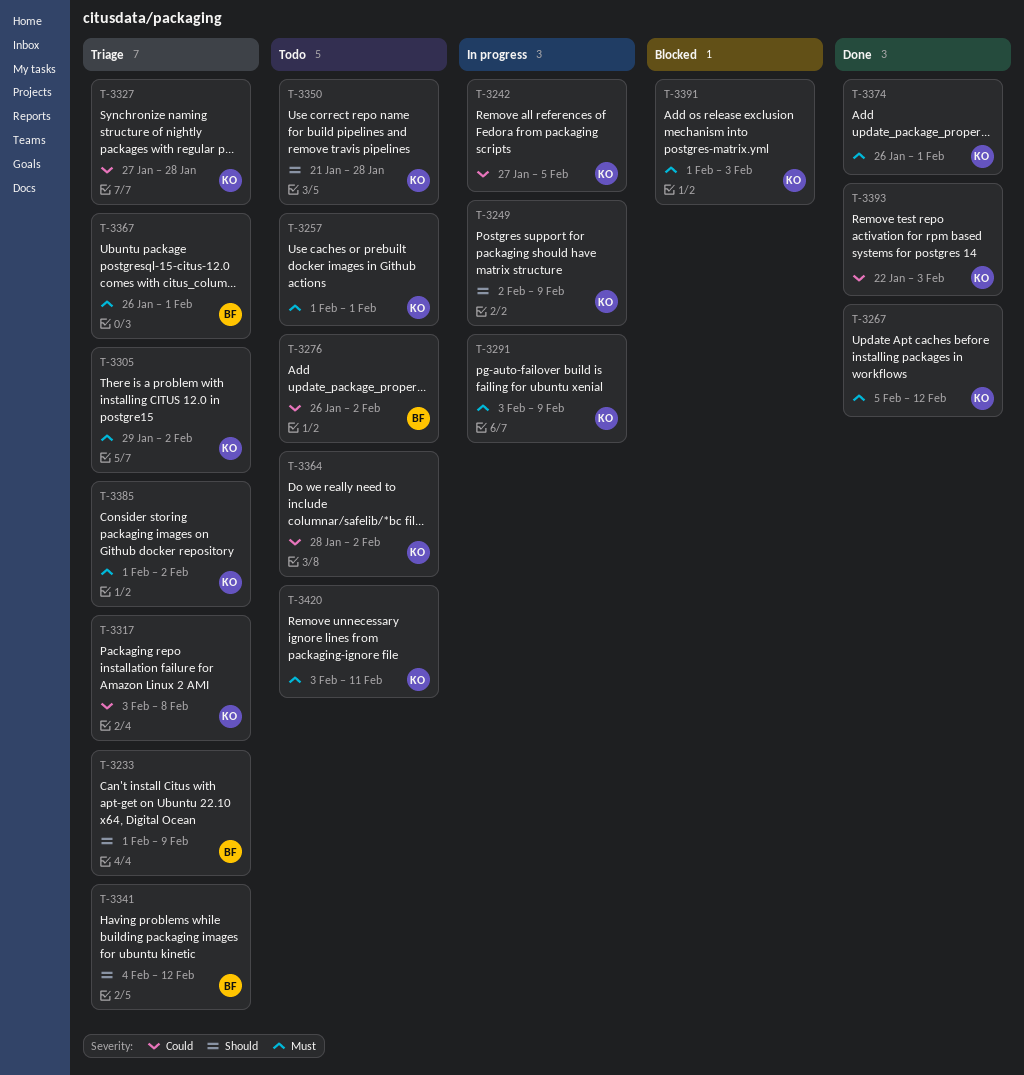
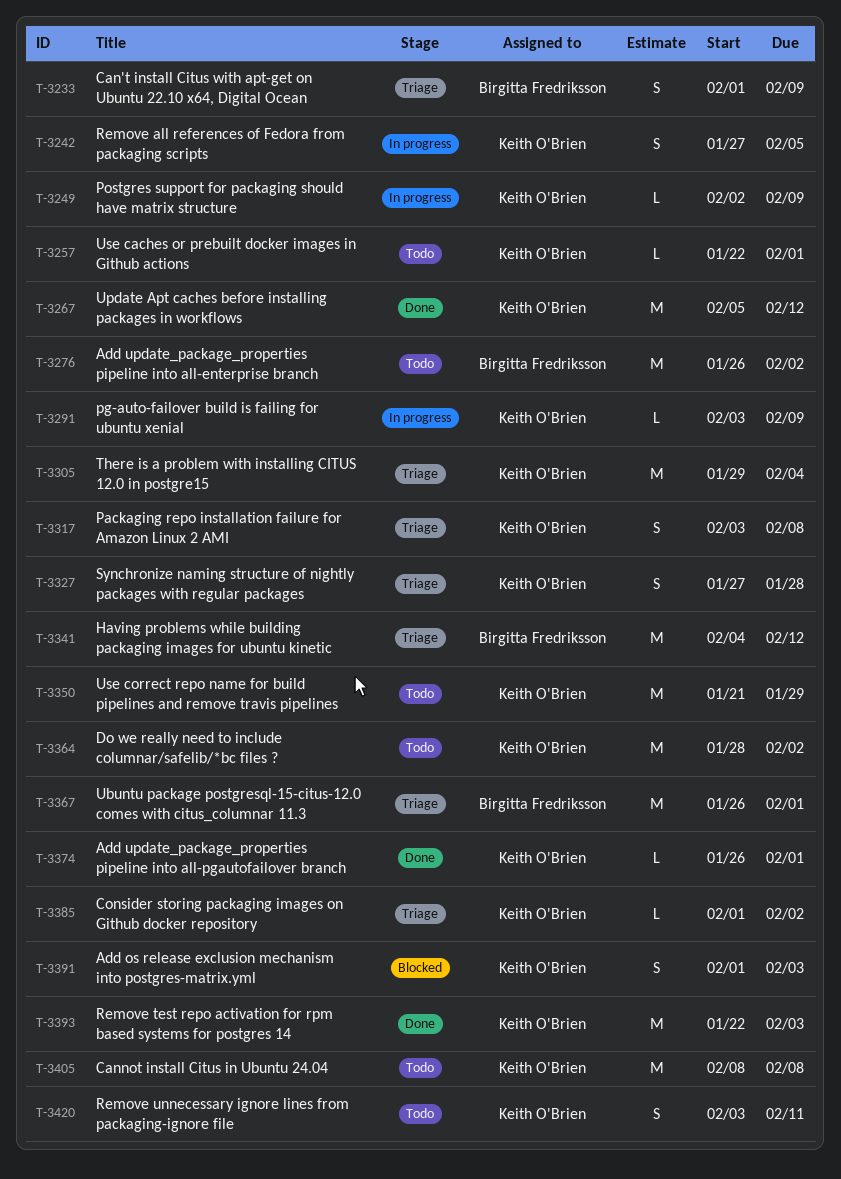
T-3257, start: Feb 1 -> Jan 22
T-3305, due: Feb 2 -> Feb 4
T-3350, due: Jan 28 -> Jan 29
T-3405: none -> present

